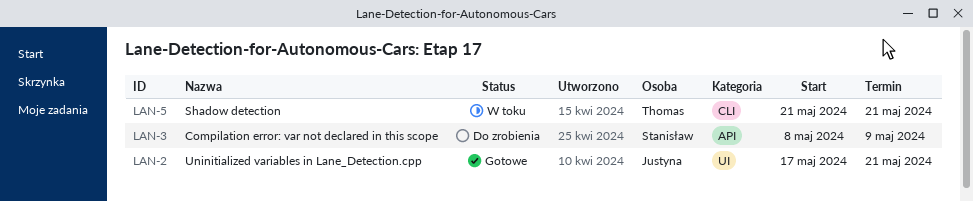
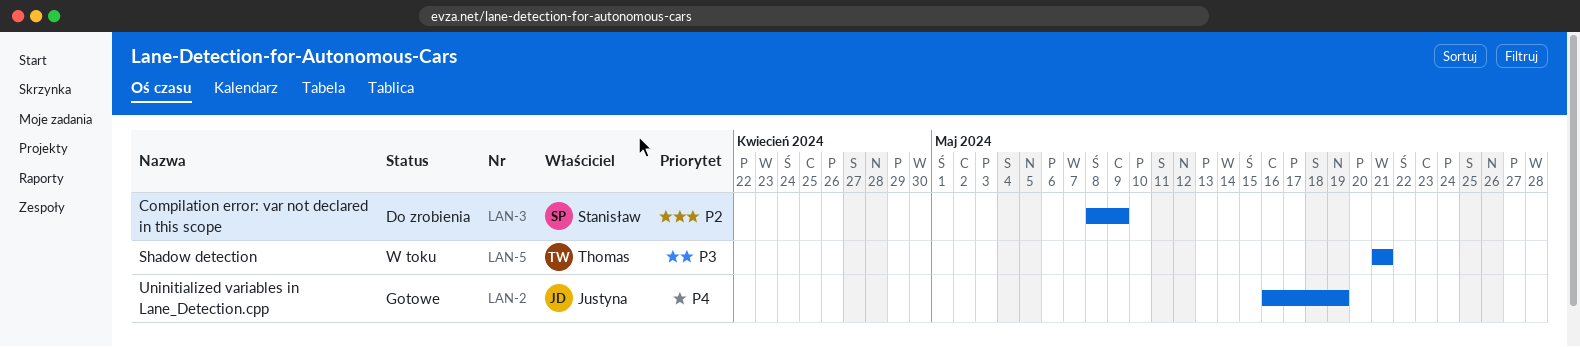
LAN-2, start: May 17 -> May 16
LAN-2, due: May 21 -> May 19

